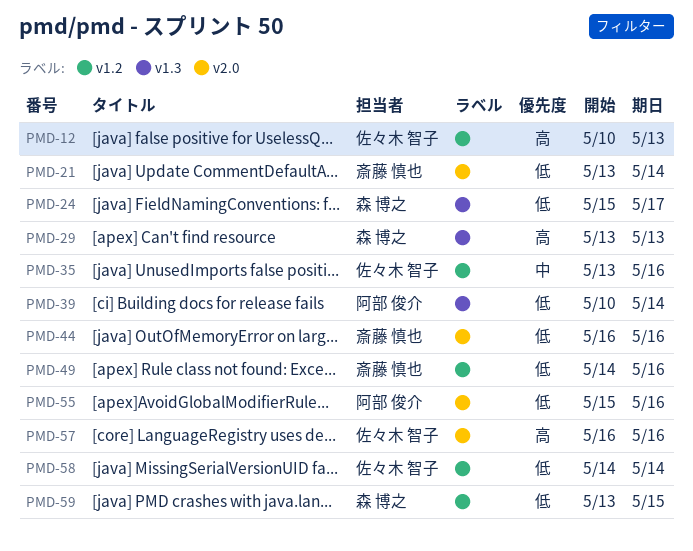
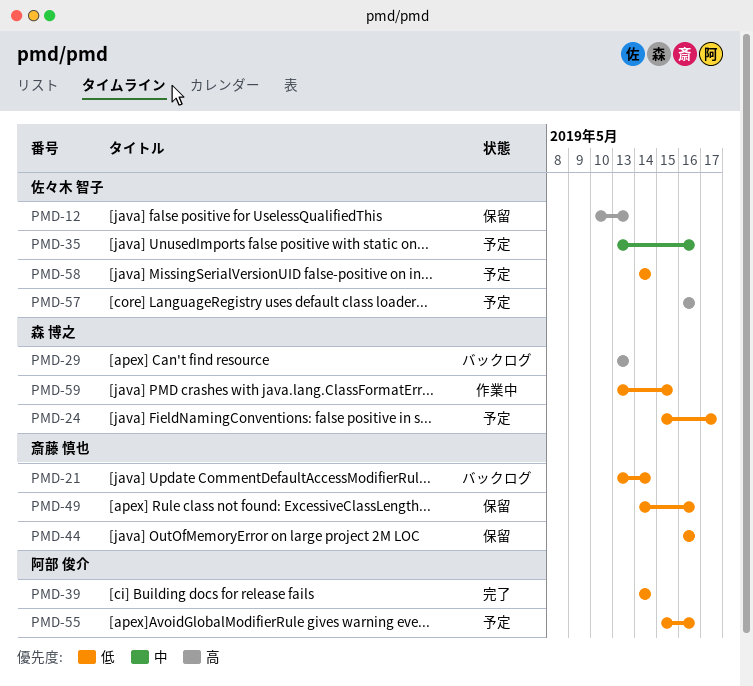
PMD-39, start: May 10 -> May 14

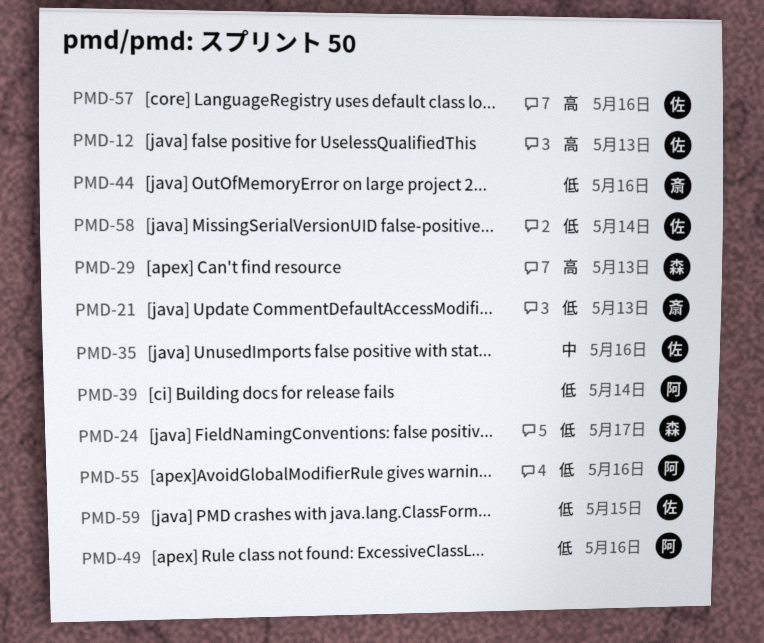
PMD-21, due: May 14 -> May 13
PMD-49, owner: 斎藤 慎也 -> 阿部 俊介
PMD-59, owner: 森 博之 -> 佐々木 智子

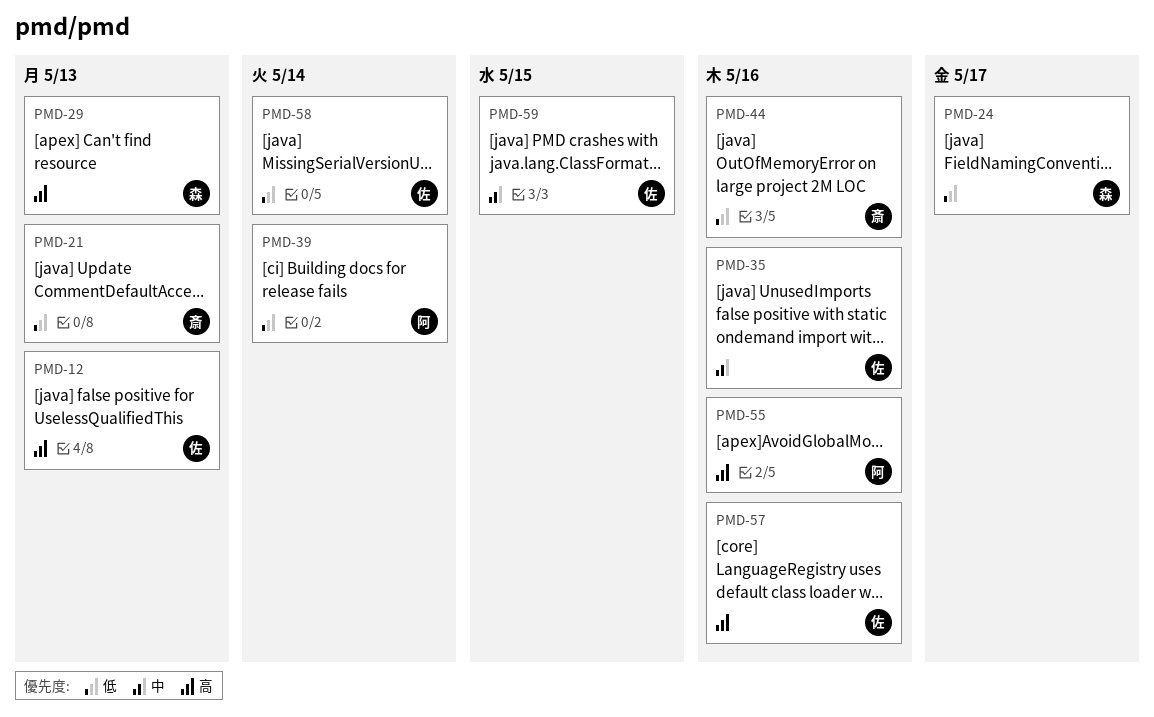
PMD-49: present -> none
PMD-55, priority: 低 -> 高
PMD-59, priority: 低 -> 中

